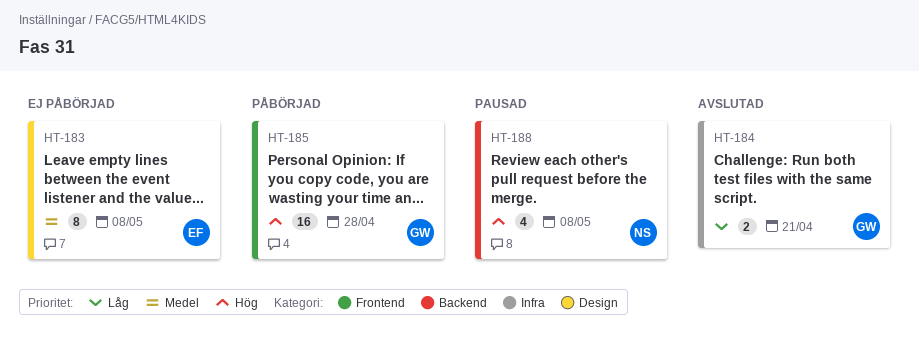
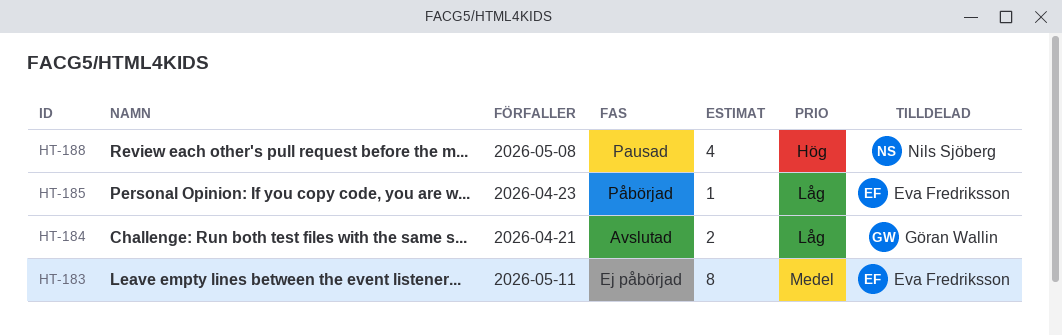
HT-183, due: May 8 -> May 11
HT-185, owner: Göran Wallin -> Eva Fredriksson
HT-185, priority: Hög -> Låg
HT-185, estimate: 16 -> 1
HT-185, due: Apr 28 -> Apr 23

